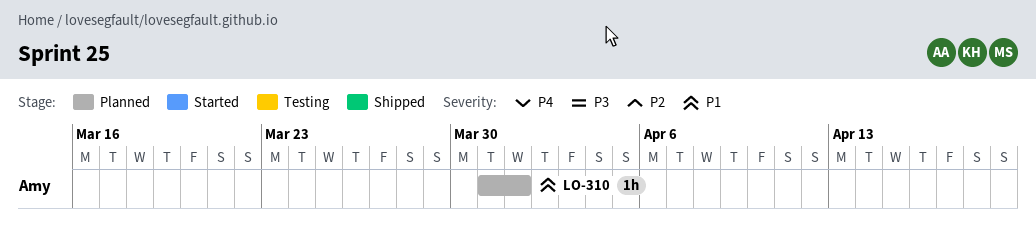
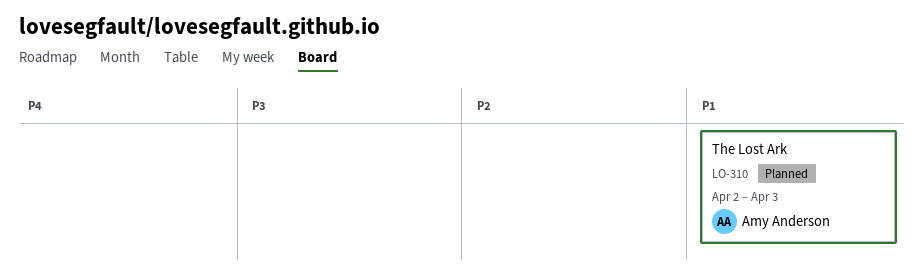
LO-310, start: Mar 31 -> Apr 2
LO-310, due: Apr 1 -> Apr 3

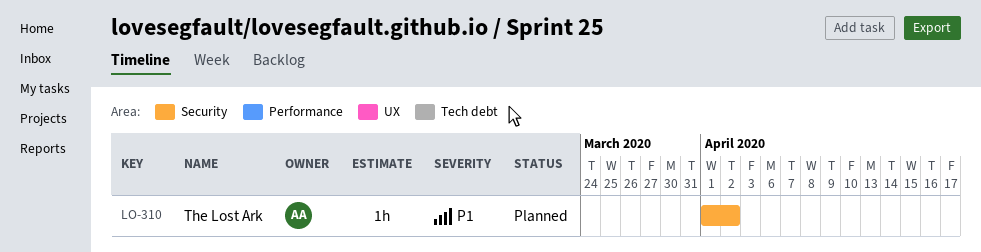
LO-310, start: Apr 2 -> Apr 1
LO-310, due: Apr 3 -> Apr 2

